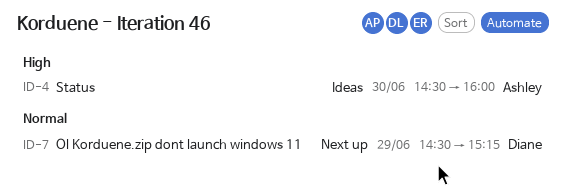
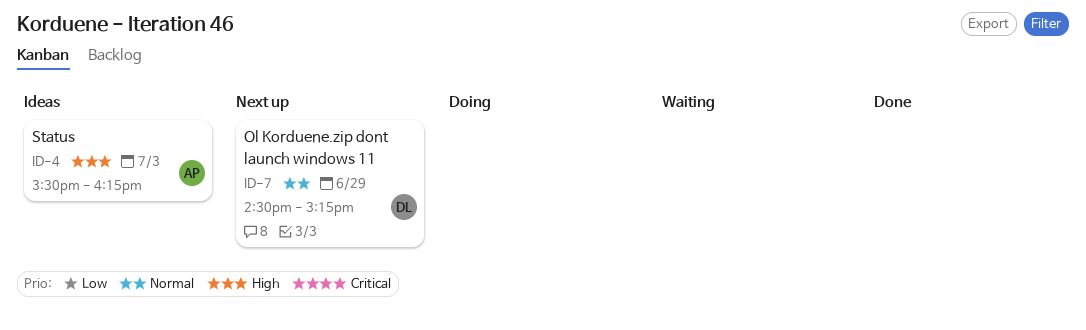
ID-4, day: Jun 30 -> Jul 3
ID-4, begins: 14:30 -> 15:30
ID-4, ends: 16:00 -> 16:15

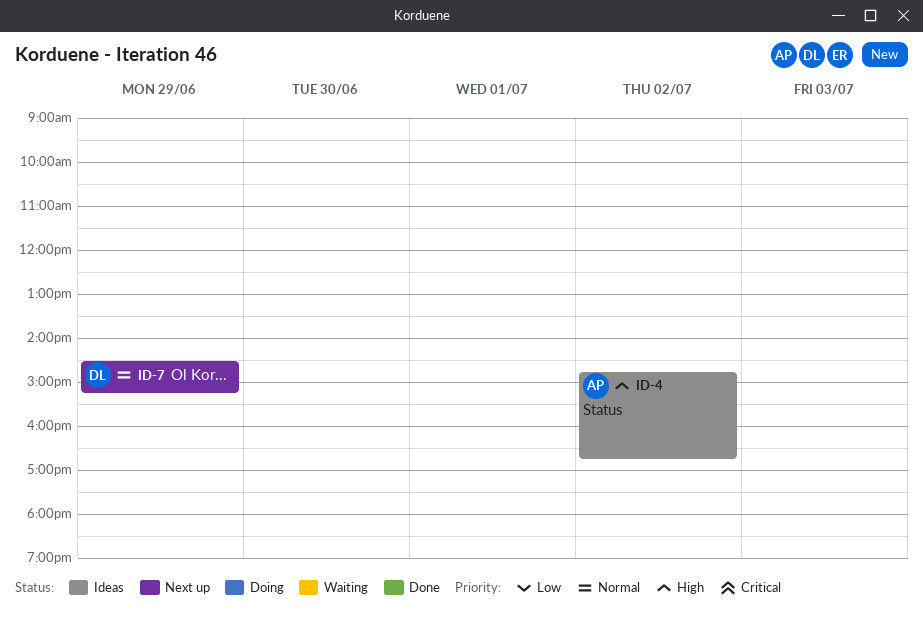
ID-4, day: Jul 3 -> Jul 2
ID-4, begins: 15:30 -> 14:45
ID-4, ends: 16:15 -> 16:45

